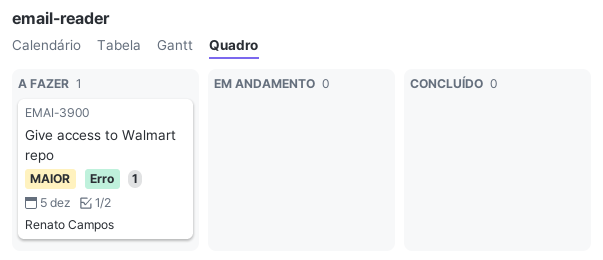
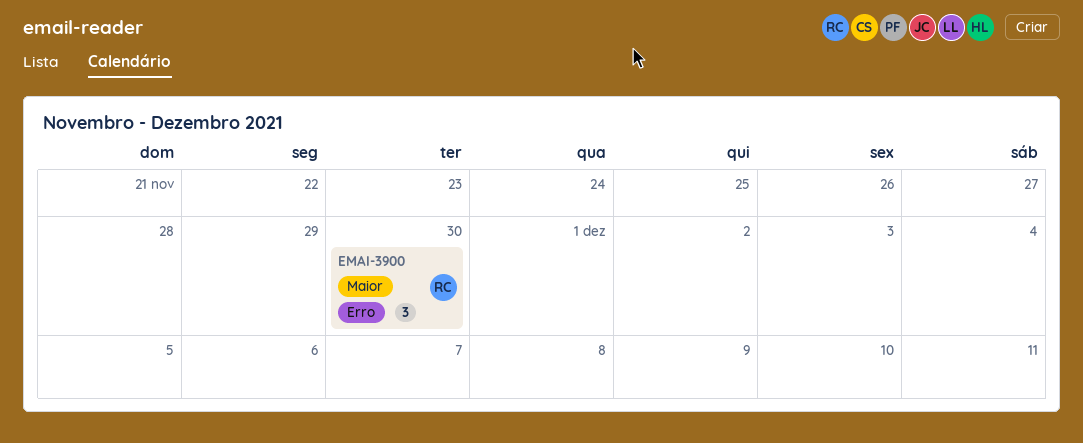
EMAI-3900, estimate: 1 -> 3
EMAI-3900, due: Dec 5 -> Nov 30

